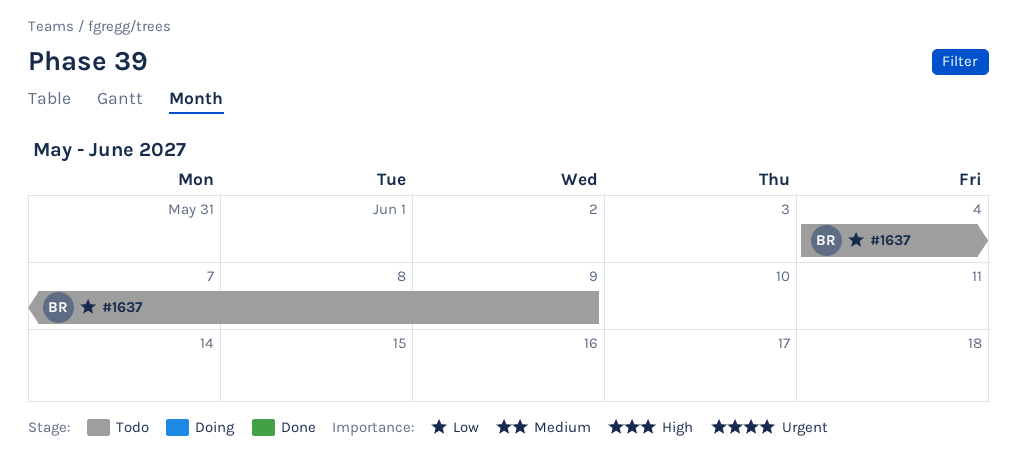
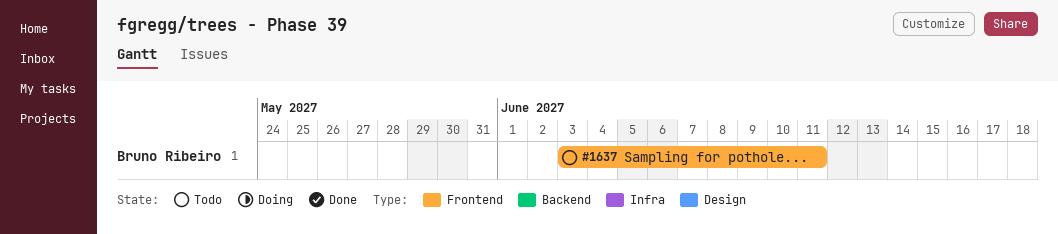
#1637, start: Jun 4 -> Jun 3
#1637, due: Jun 9 -> Jun 11

